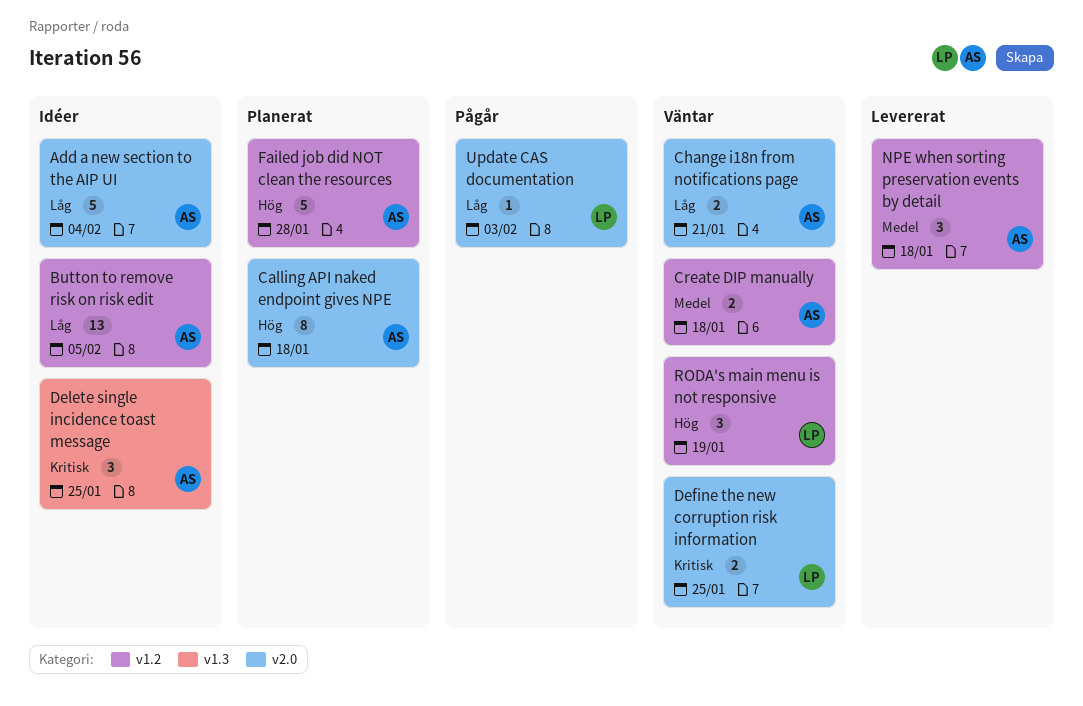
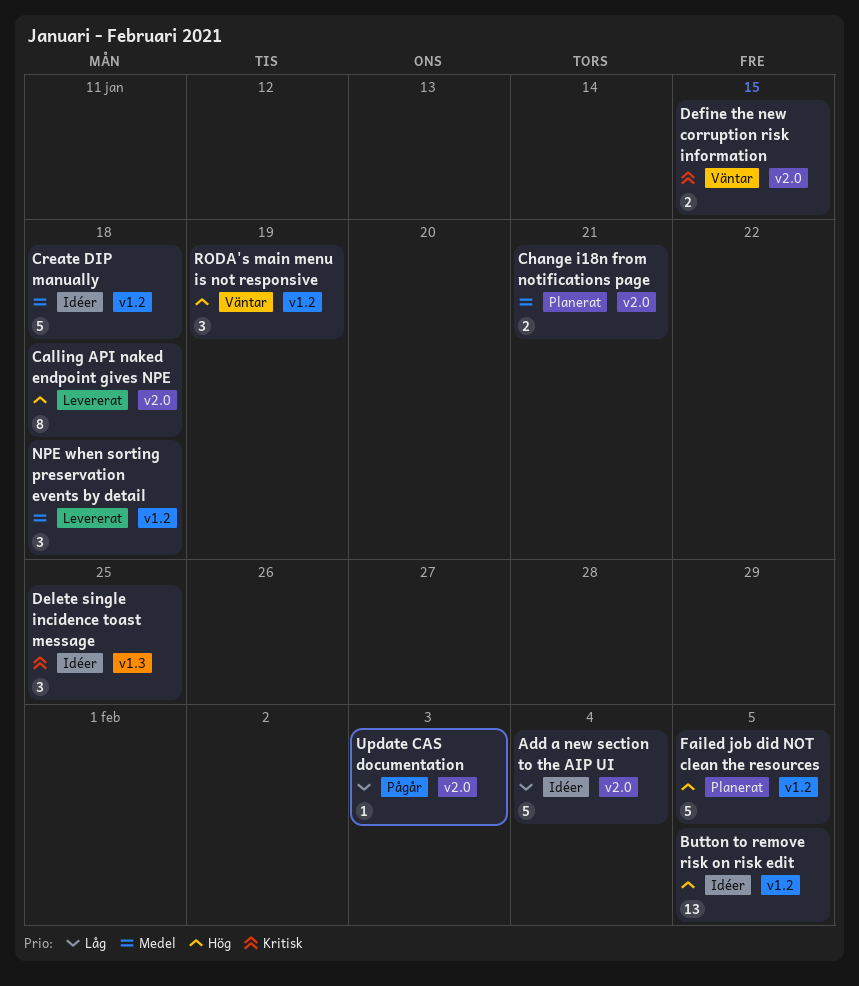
Button to remove risk on risk edit, priority: Låg -> Hög
Calling API naked endpoint gives NPE, status: Planerat -> Levererat
Change i18n from notifications page, status: Väntar -> Planerat
Change i18n from notifications page, priority: Låg -> Medel
Create DIP manually, status: Väntar -> Idéer
Create DIP manually, estimate: 2 -> 5
Define the new corruption risk information, due: Jan 25 -> Jan 15
Failed job did NOT clean the resources, due: Jan 28 -> Feb 5

